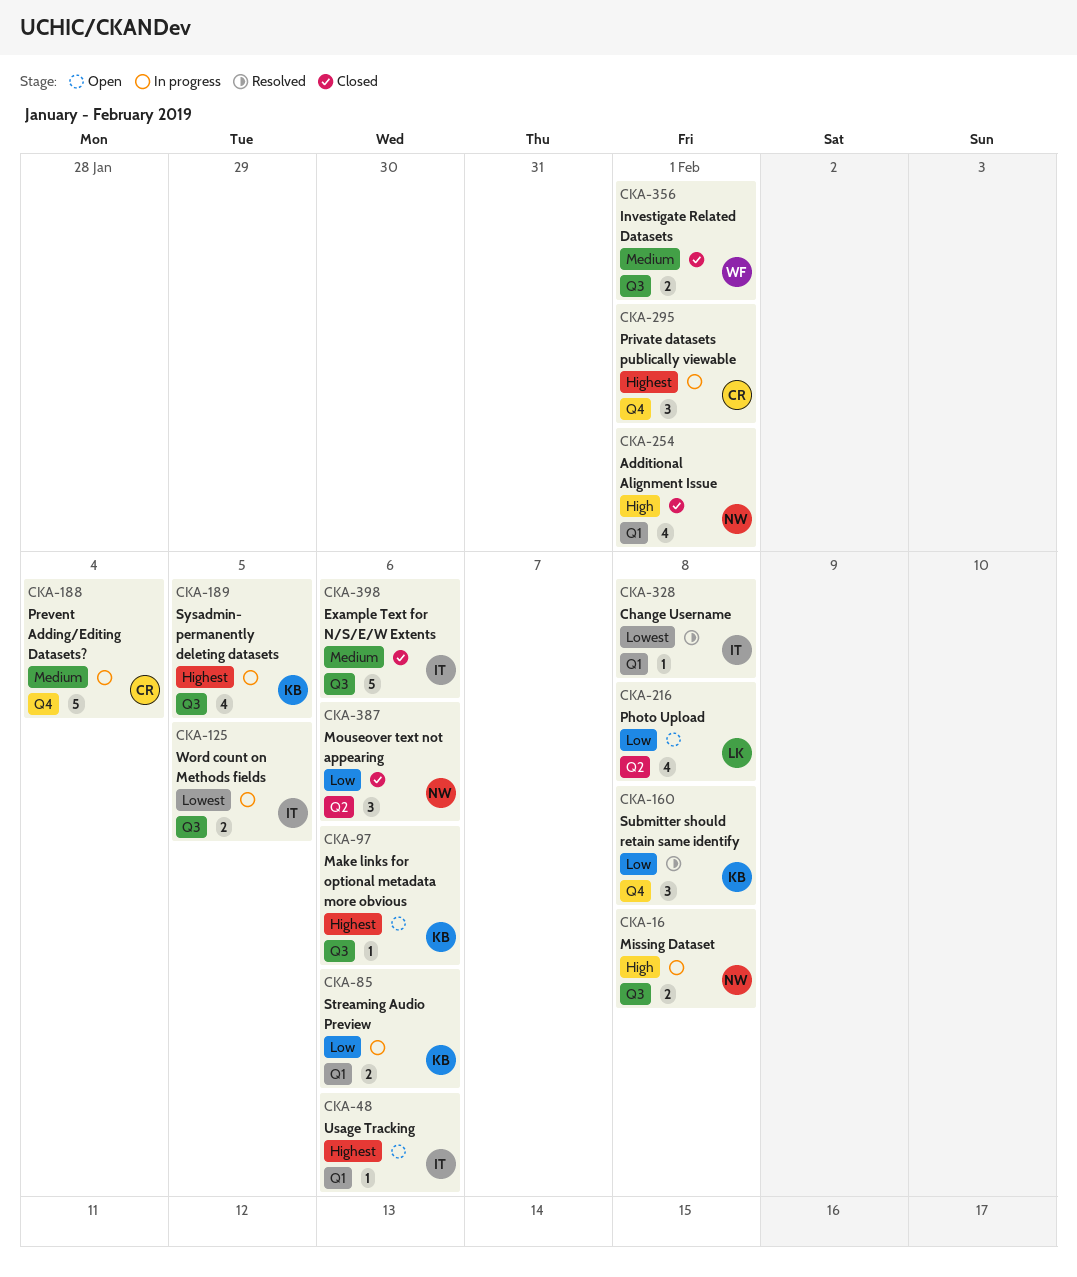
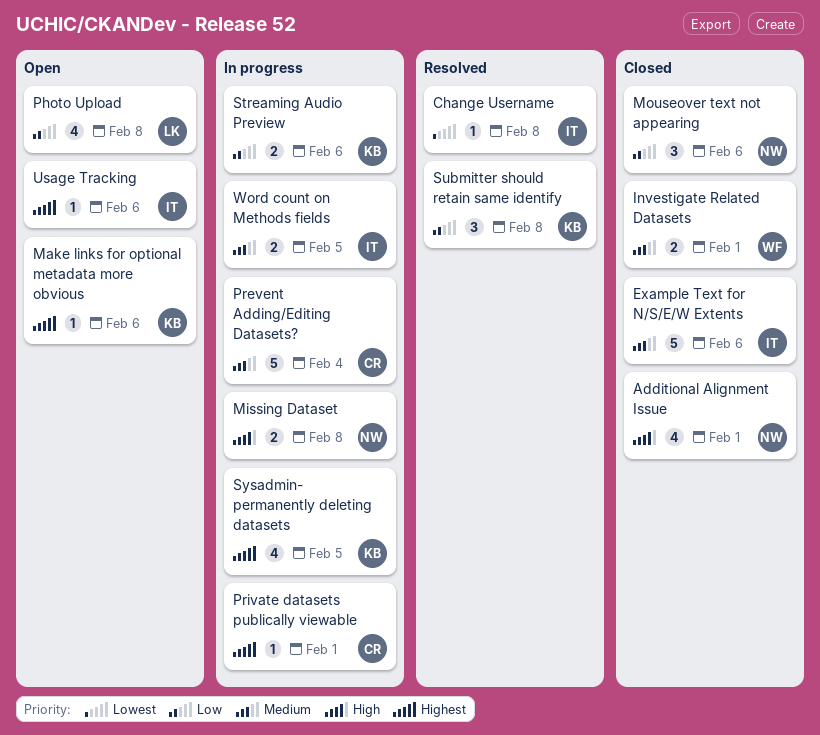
Private datasets publically viewable, estimate: 3 -> 1
Word count on Methods fields, priority: Lowest -> Medium

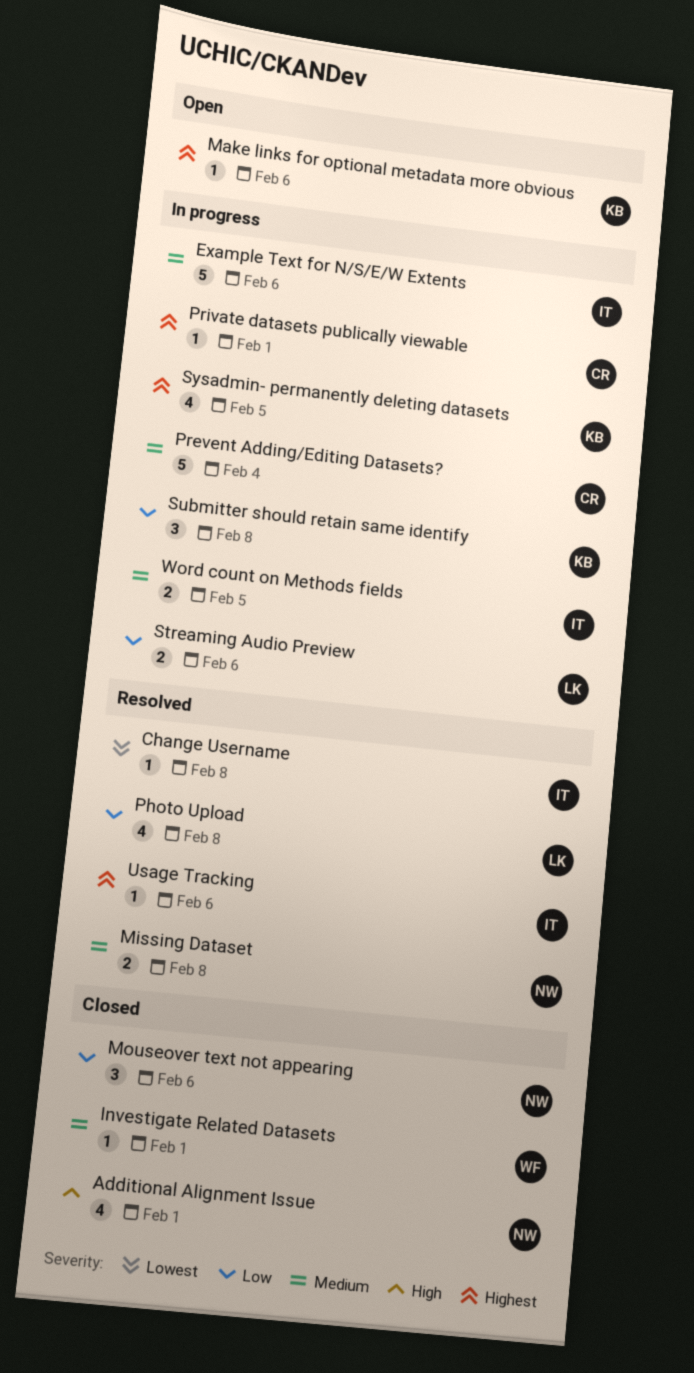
Example Text for N/S/E/W Extents, status: Closed -> In progress
Investigate Related Datasets, estimate: 2 -> 1
Missing Dataset, status: In progress -> Resolved
Missing Dataset, priority: High -> Medium
Photo Upload, status: Open -> Resolved
Streaming Audio Preview, owner: KB -> LK
Submitter should retain same identify, status: Resolved -> In progress
Usage Tracking, status: Open -> Resolved

